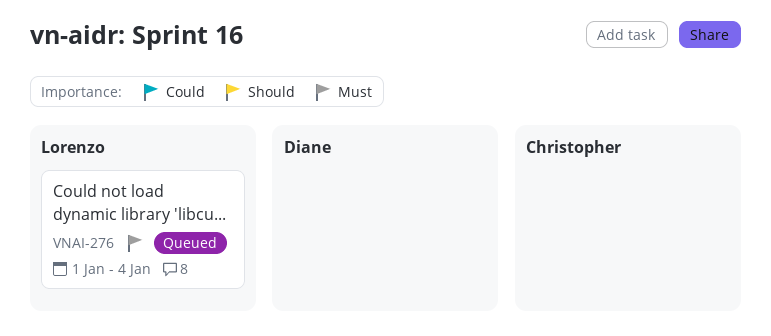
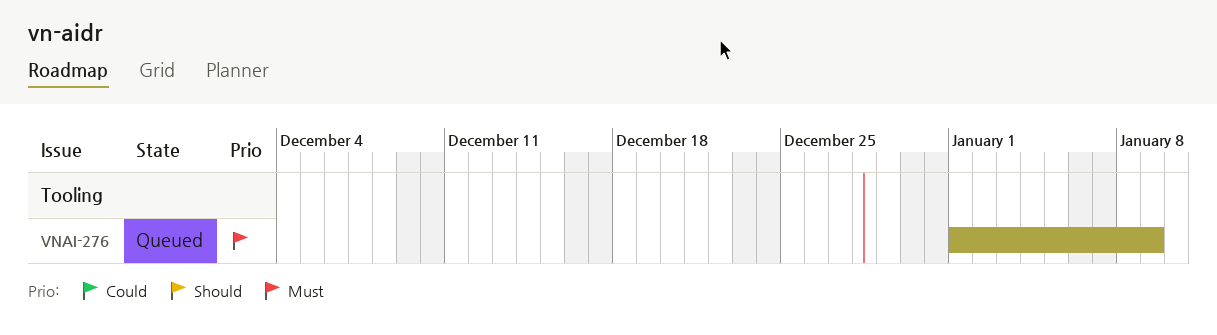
VNAI-276, due: Jan 4 -> Jan 9

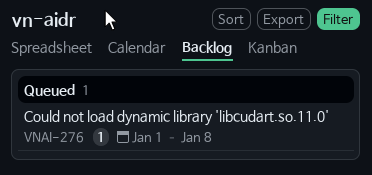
VNAI-276, due: Jan 9 -> Jan 8

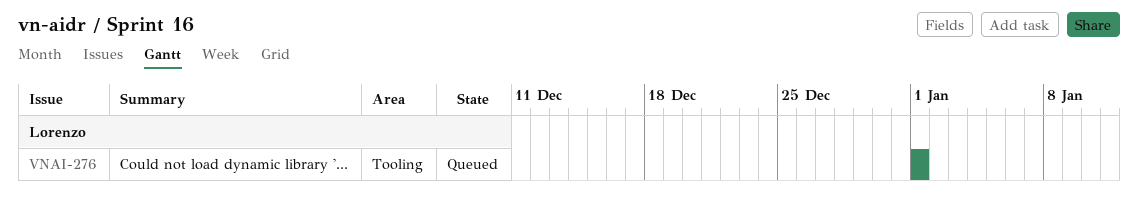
VNAI-276, due: Jan 8 -> Jan 1

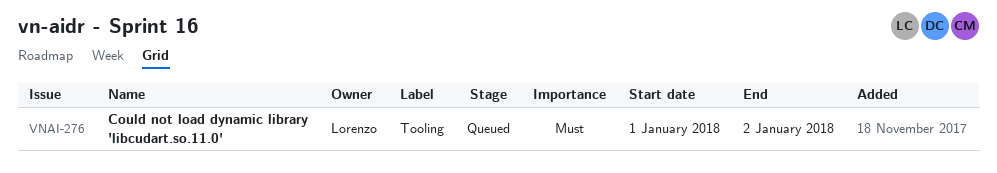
VNAI-276, due: Jan 1 -> Jan 2

